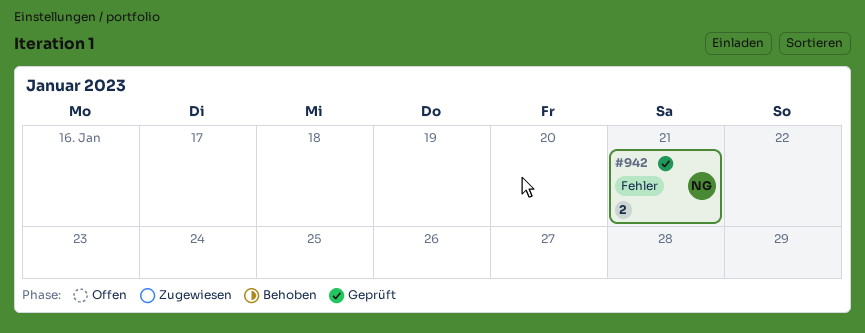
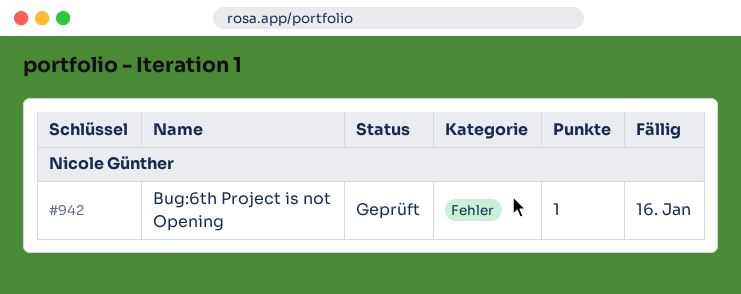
#942, estimate: 2 -> 1
#942, due: Jan 21 -> Jan 16

